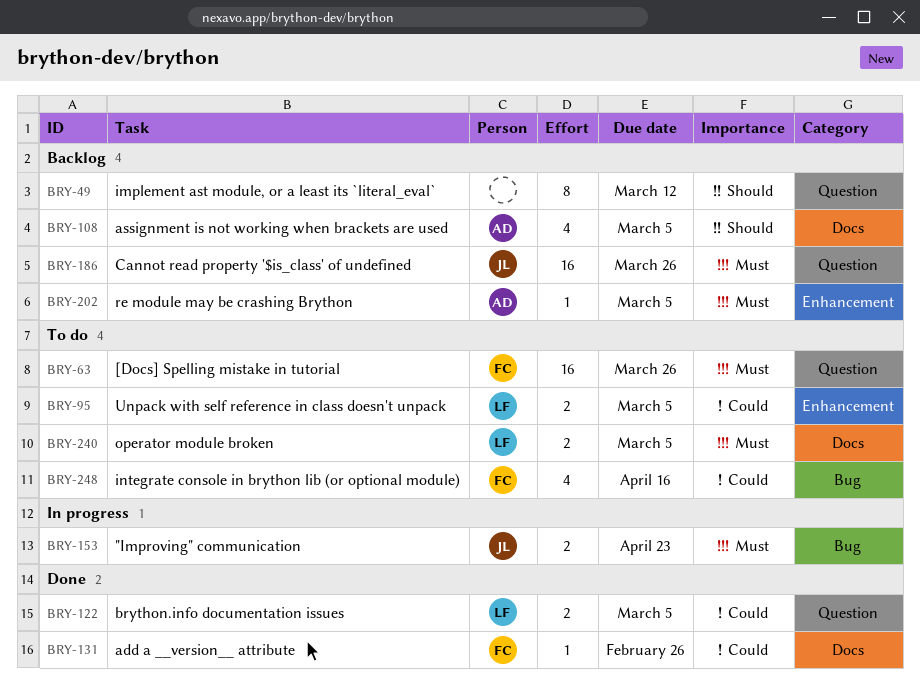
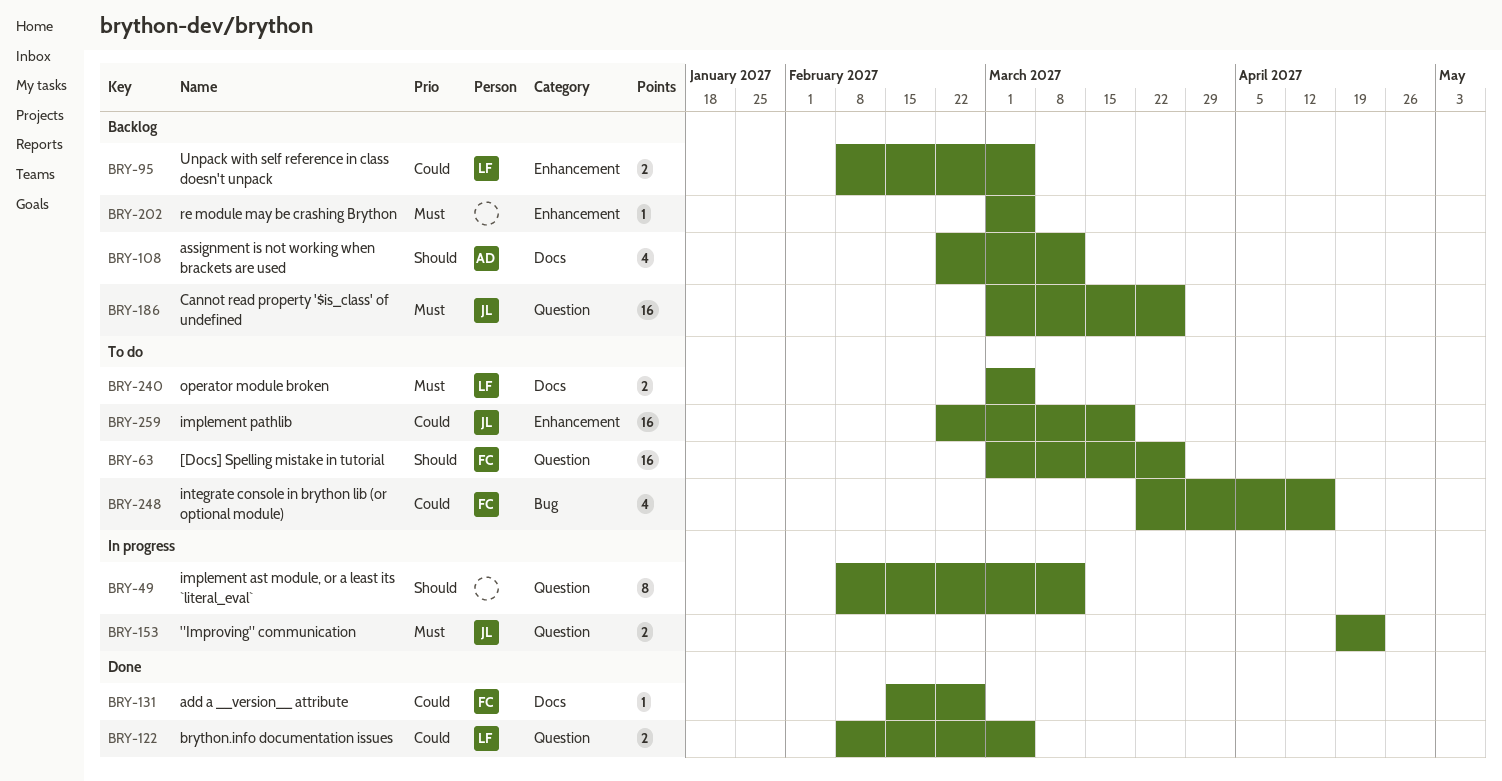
BRY-49, status: Backlog -> In progress
BRY-63, priority: Must -> Should
BRY-95, status: To do -> Backlog
BRY-108, due: Mar 5 -> Mar 12
BRY-153, label: Bug -> Question
BRY-202, owner: AD -> none
BRY-259: none -> present

